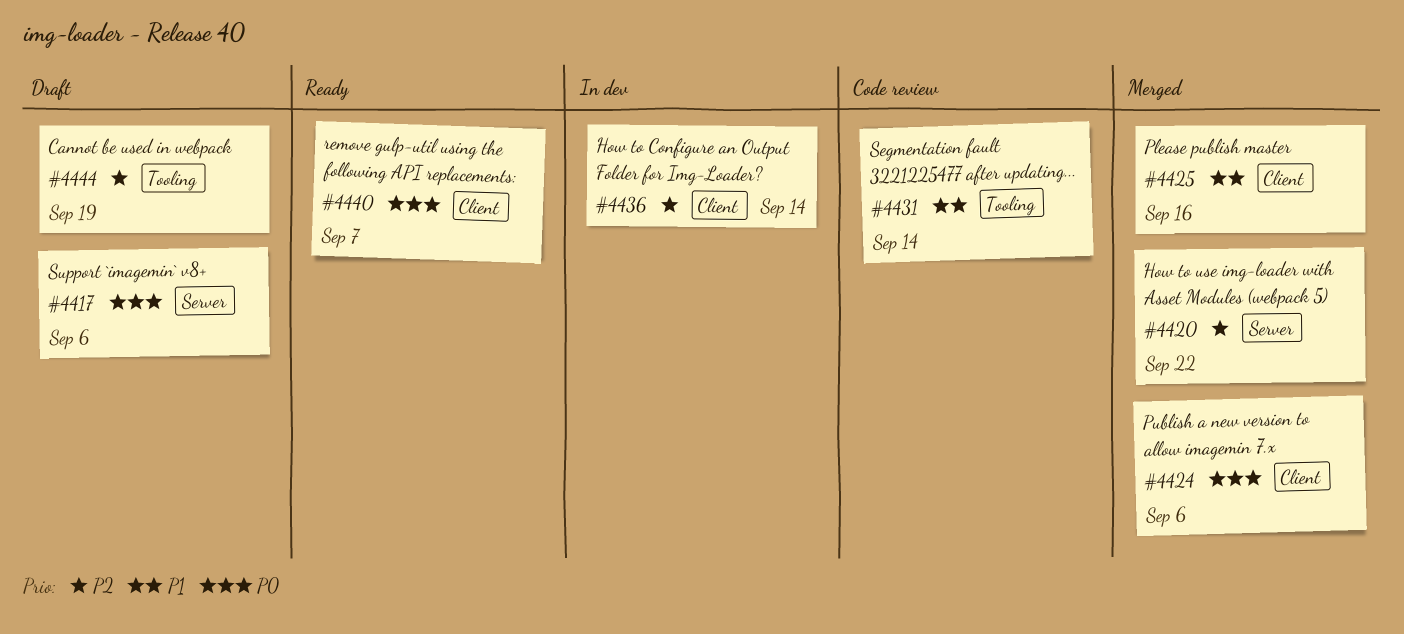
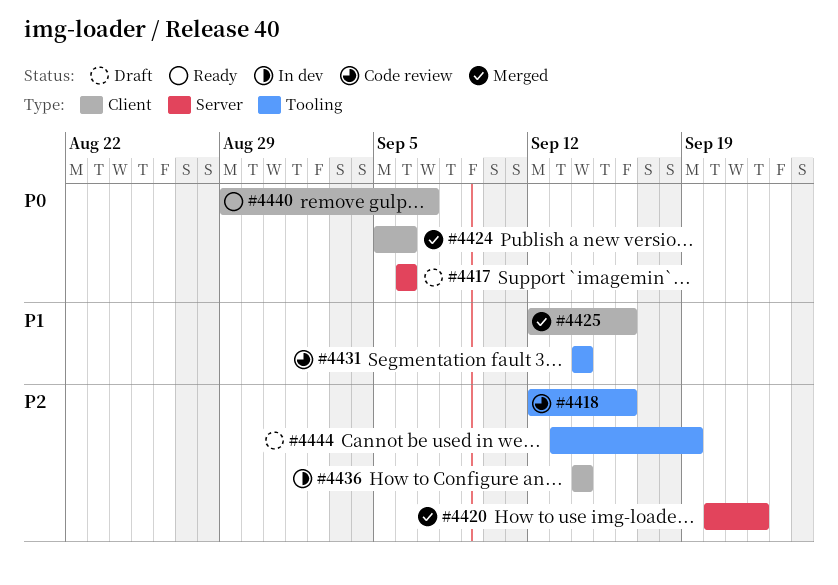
#4418: none -> present

